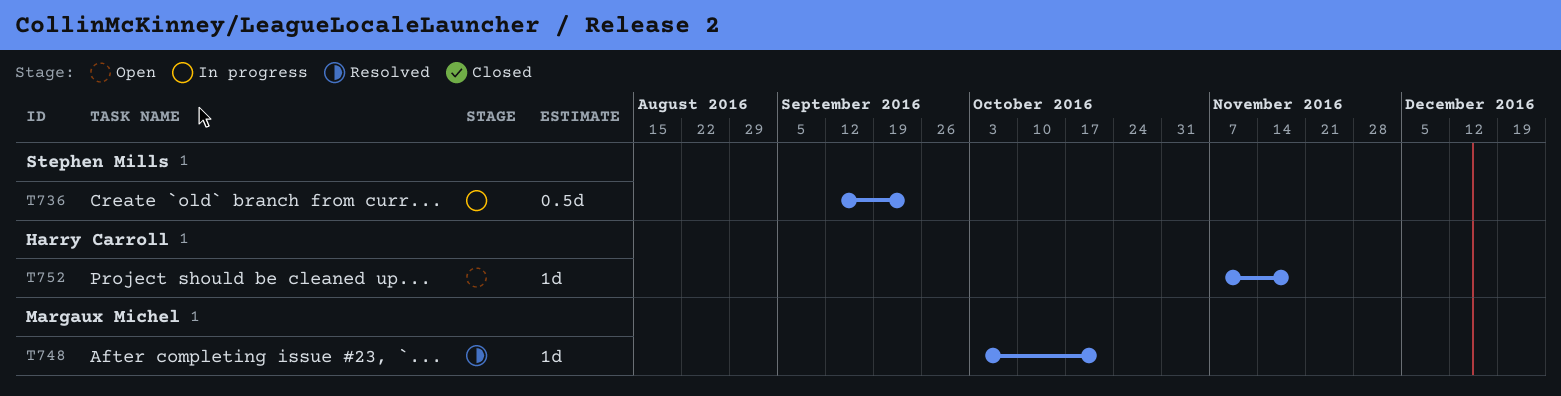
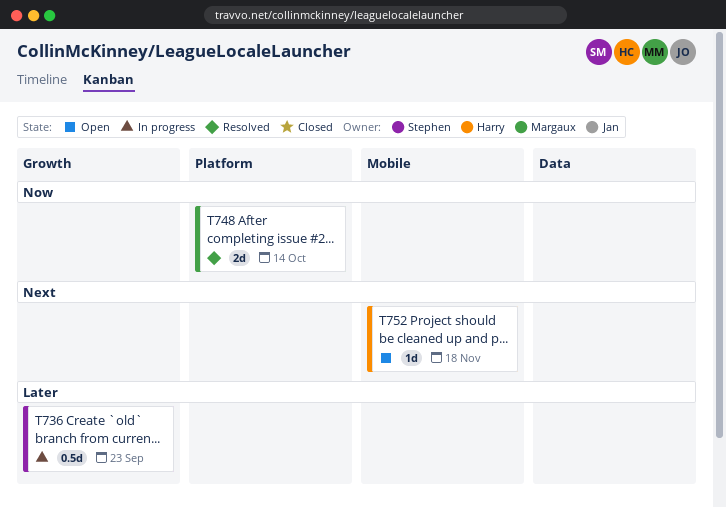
T748, estimate: 1d -> 2d
T748, due: Oct 21 -> Oct 14

